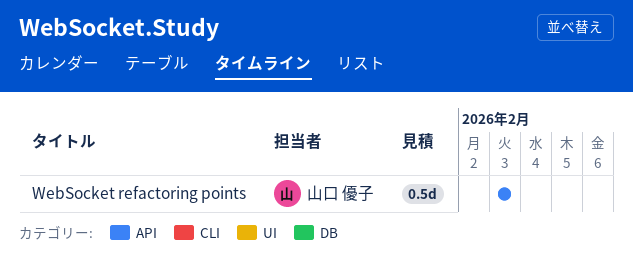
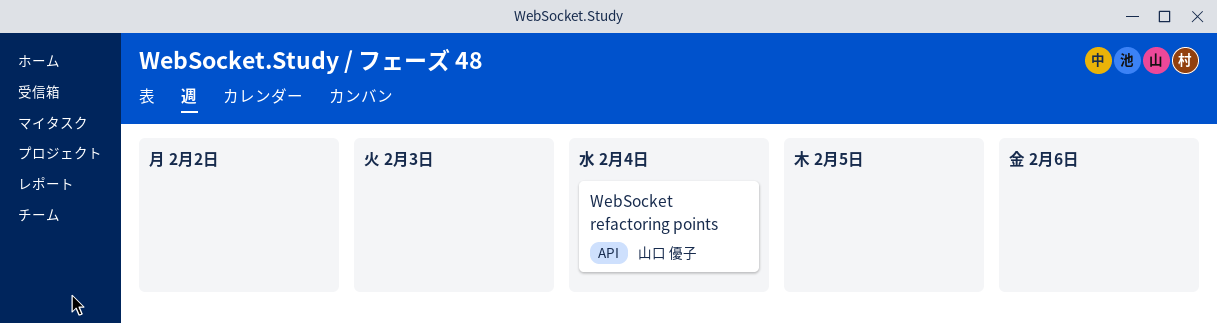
WebSocket refactoring points, due: Feb 3 -> Feb 4

